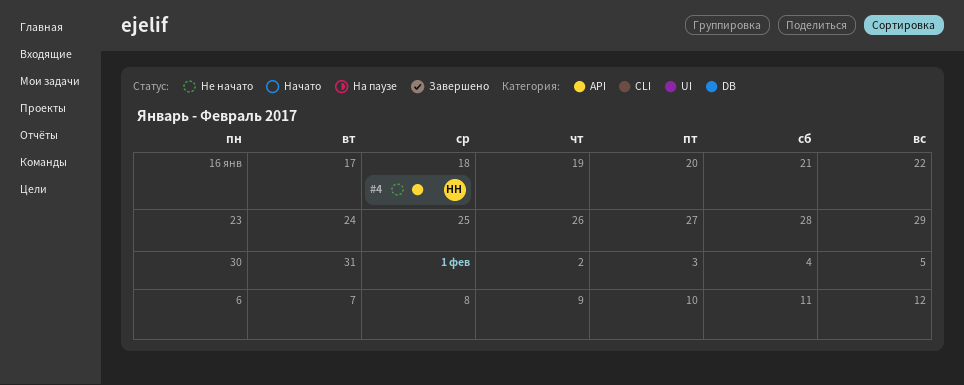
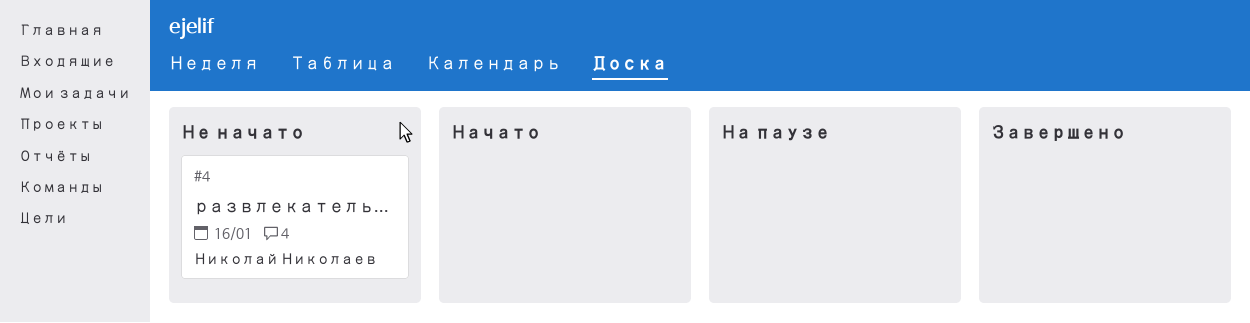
#4, due: Jan 18 -> Jan 16

